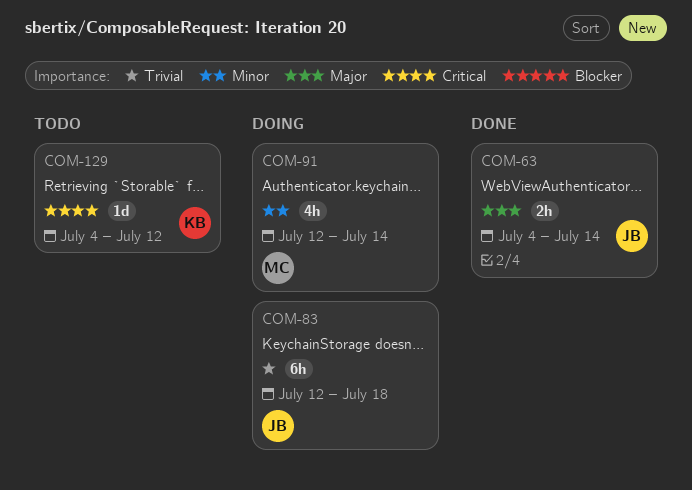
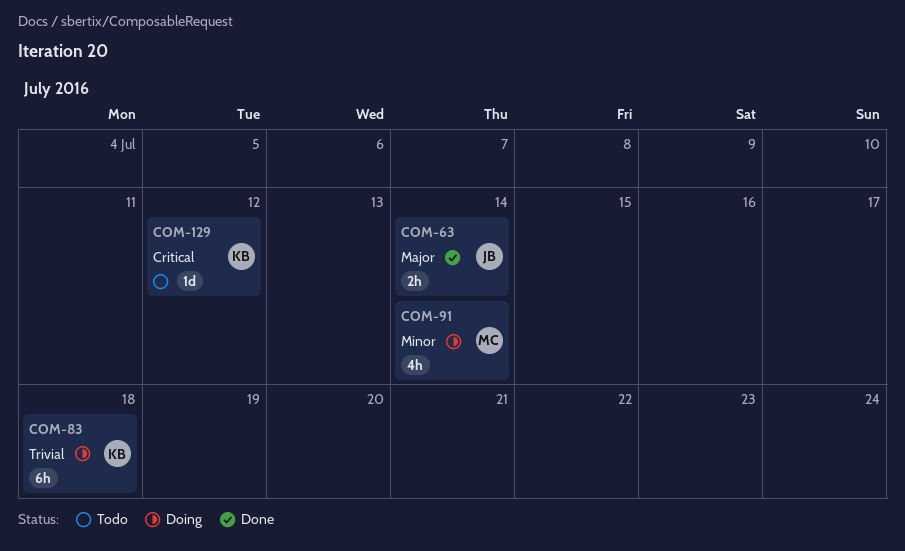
COM-83, owner: JB -> KB

